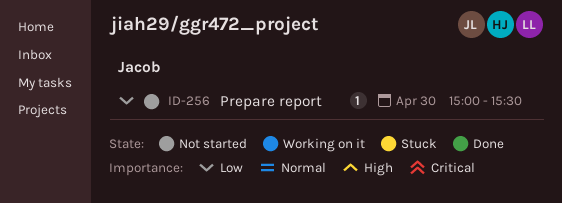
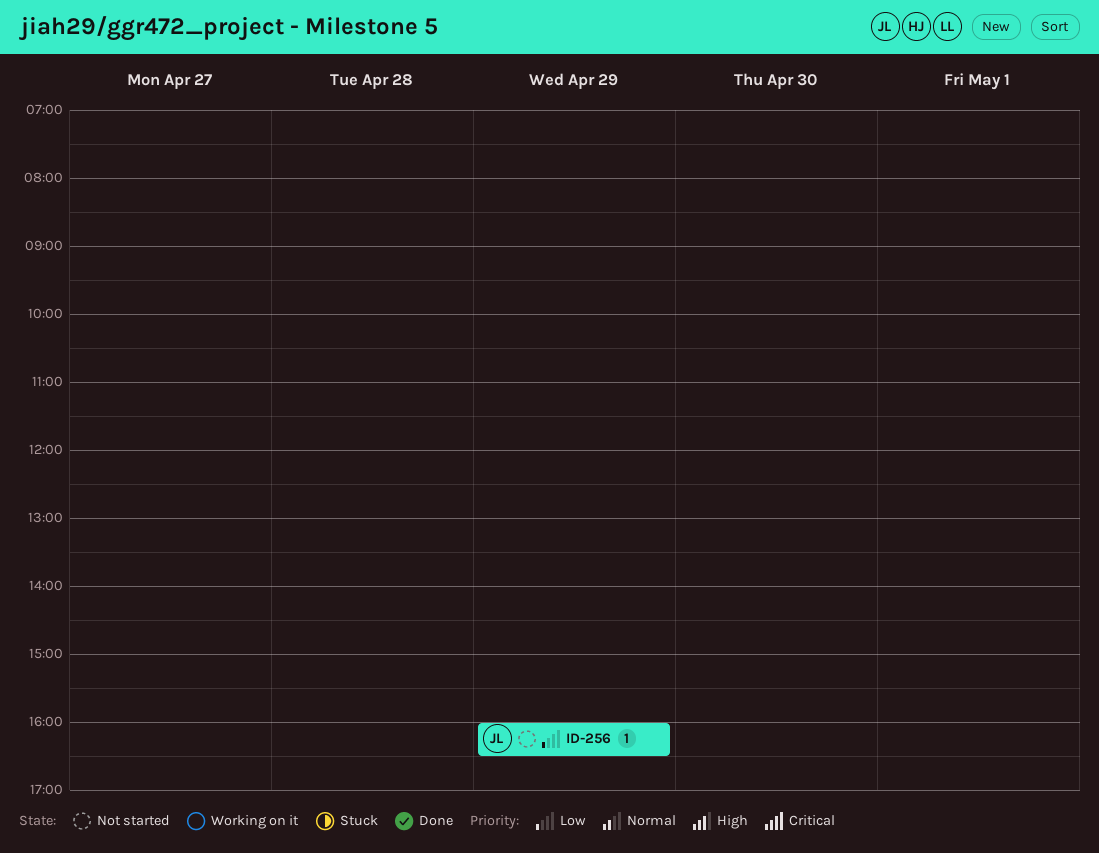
ID-256, day: Apr 30 -> Apr 29
ID-256, begins: 15:00 -> 16:00
ID-256, ends: 15:30 -> 16:30

